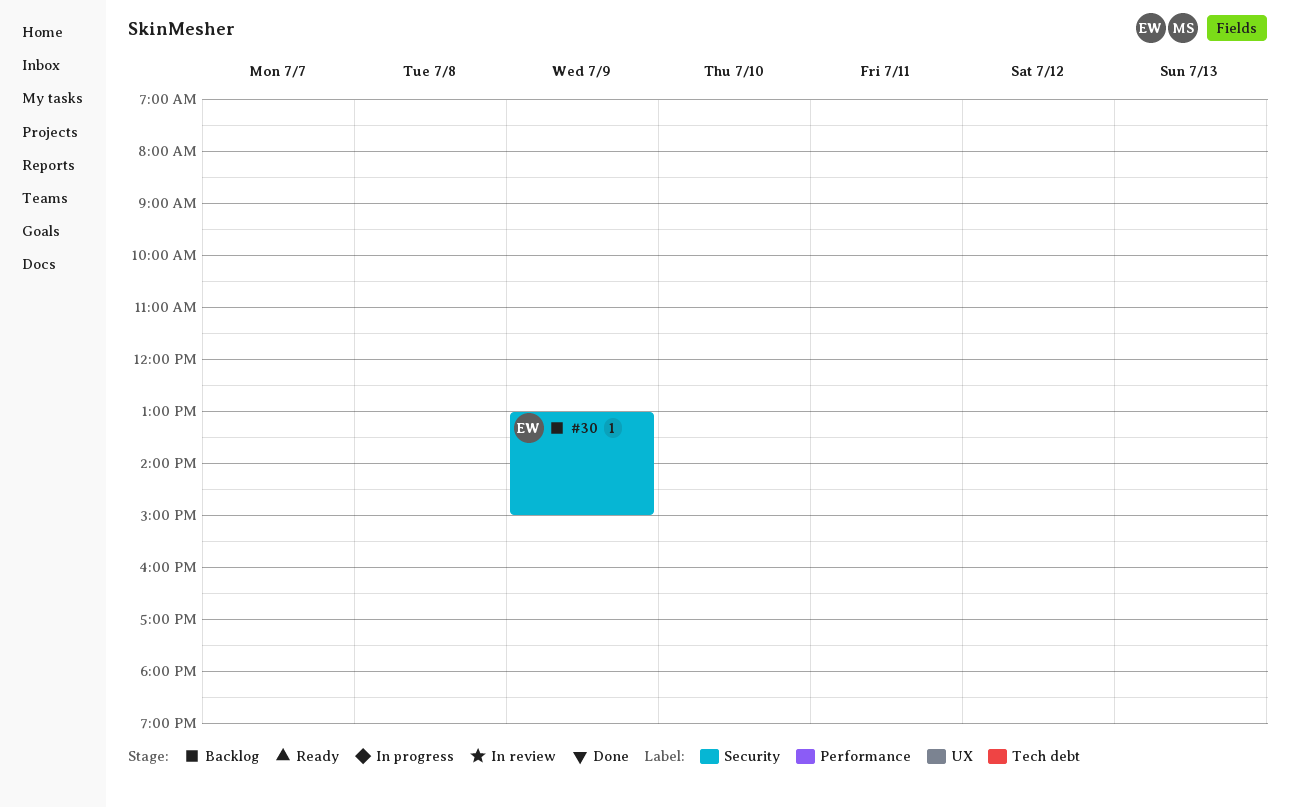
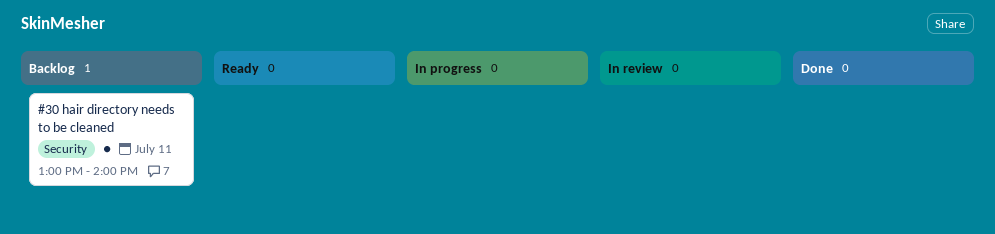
#30, day: Jul 9 -> Jul 11
#30, ends: 15:00 -> 14:00

